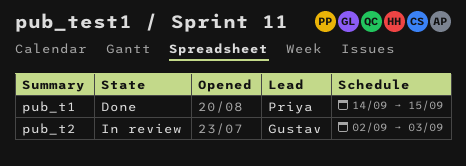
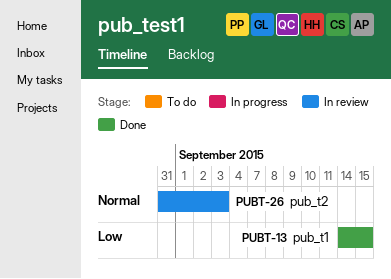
pub_t2, start: Sep 2 -> Aug 31

